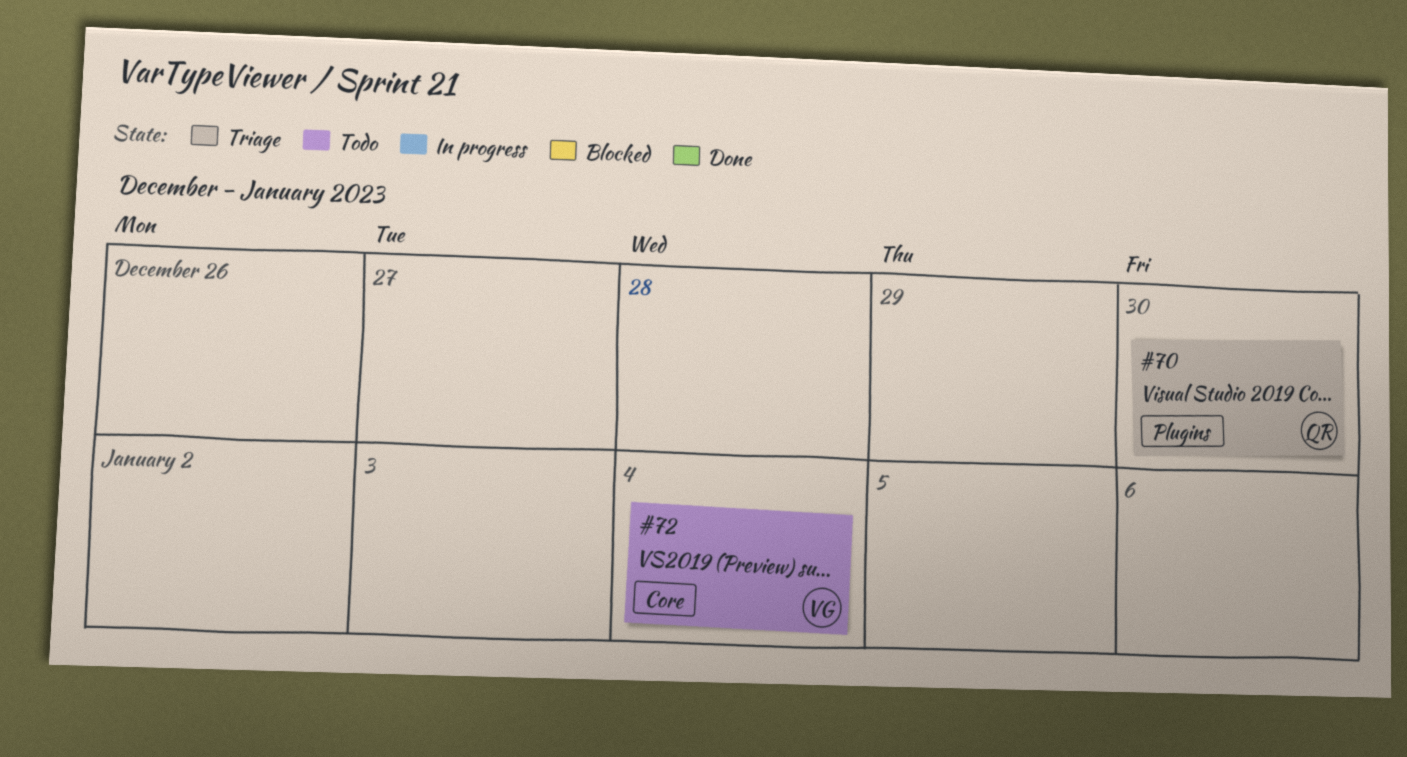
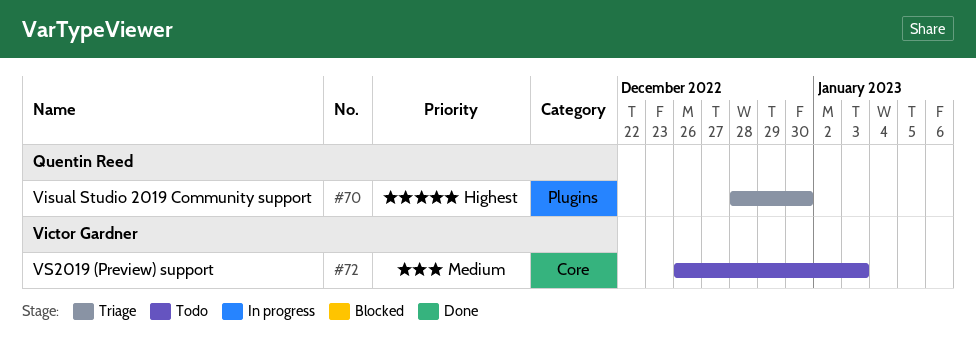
#72, due: Jan 4 -> Jan 3

